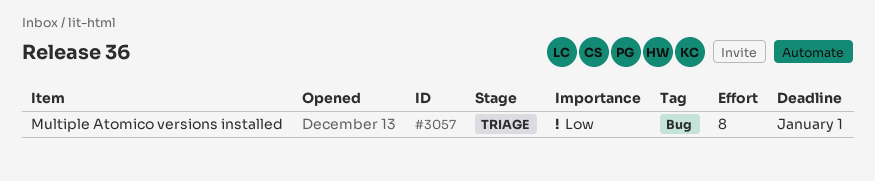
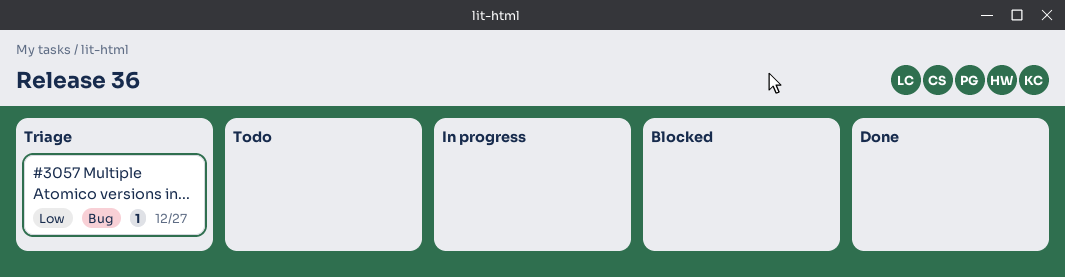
#3057, estimate: 8 -> 1
#3057, due: Jan 1 -> Dec 27

